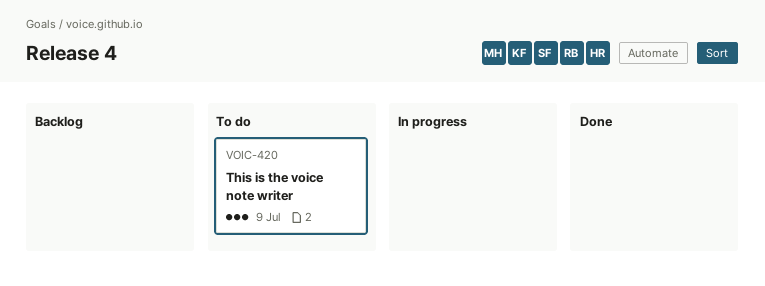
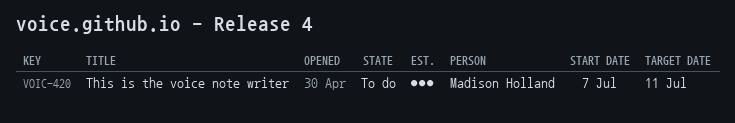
VOIC-420, due: Jul 9 -> Jul 11

